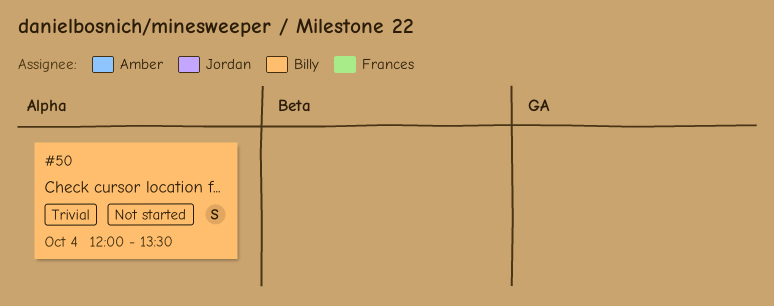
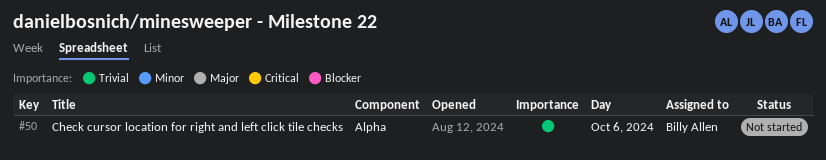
#50, day: Oct 4 -> Oct 6

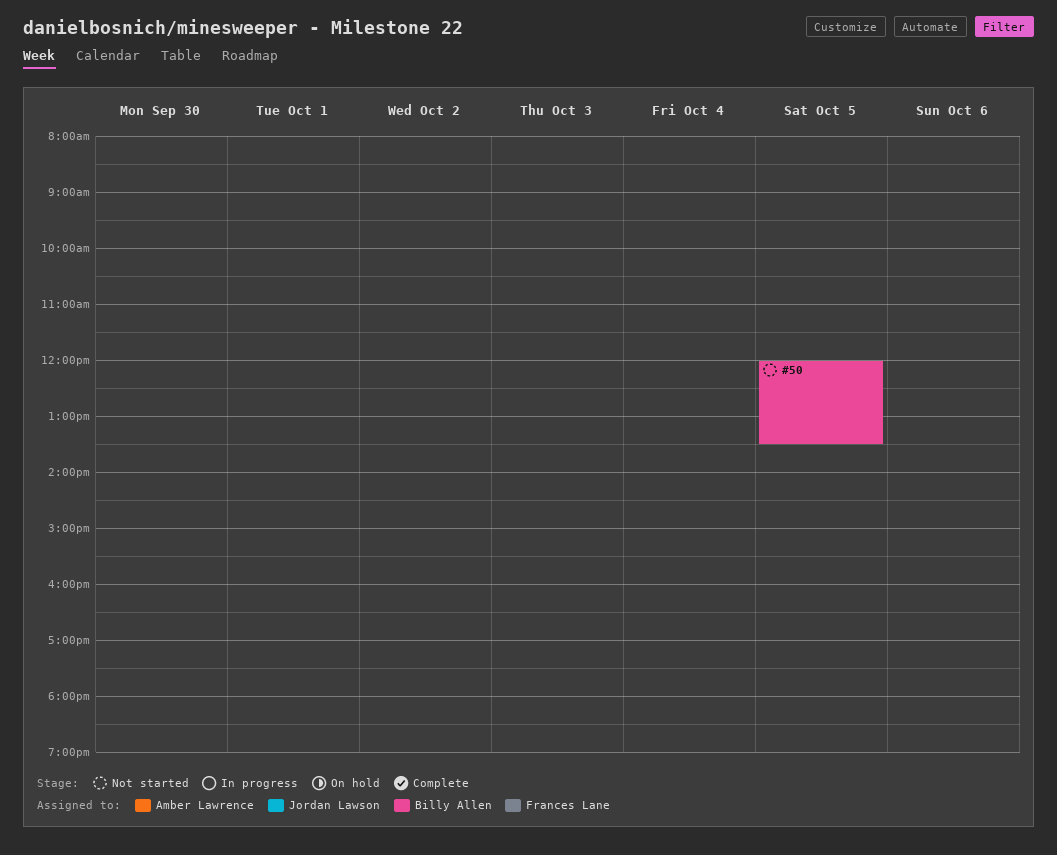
#50, day: Oct 6 -> Oct 5

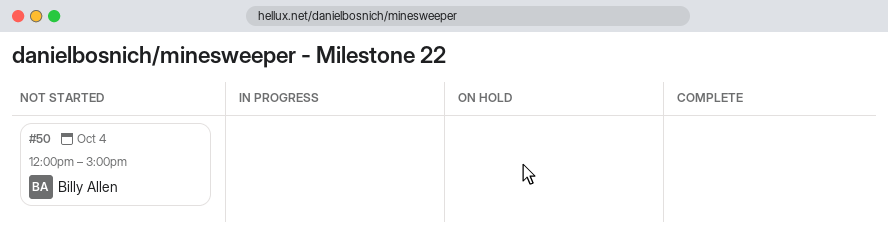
#50, day: Oct 5 -> Oct 4
#50, ends: 13:30 -> 15:00

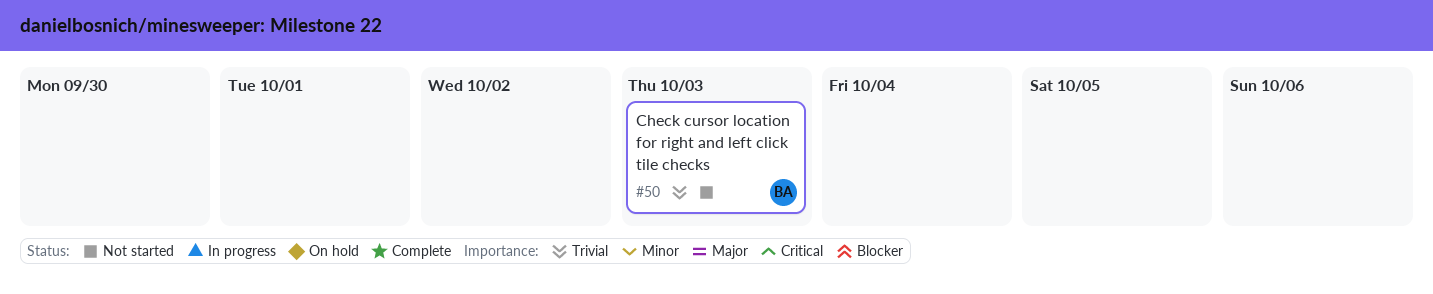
#50, day: Oct 4 -> Oct 3

